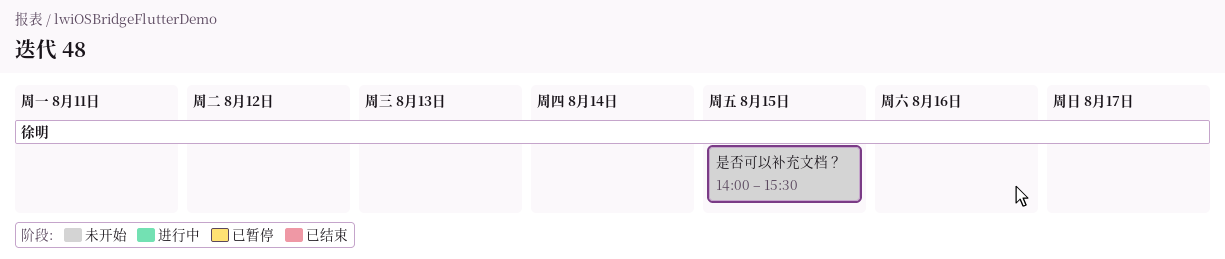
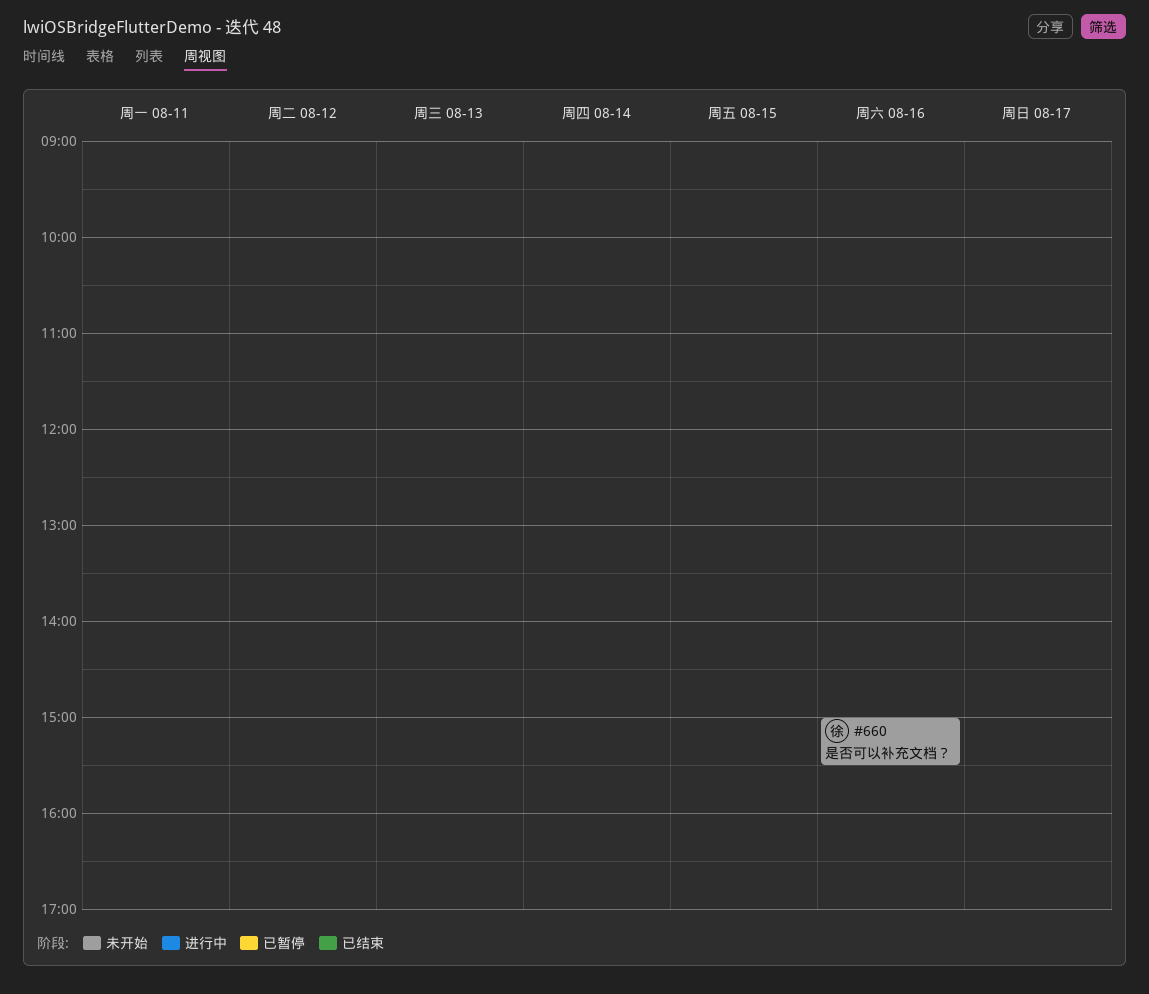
是否可以补充文档？, day: Aug 15 -> Aug 16
是否可以补充文档？, begins: 14:00 -> 15:00

